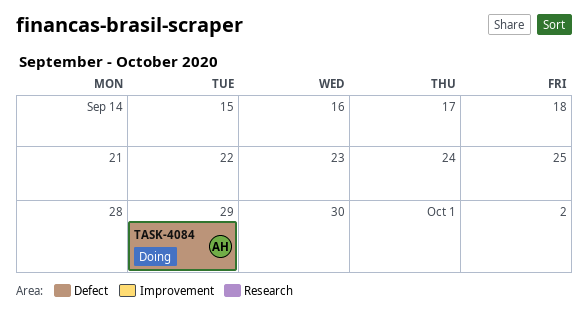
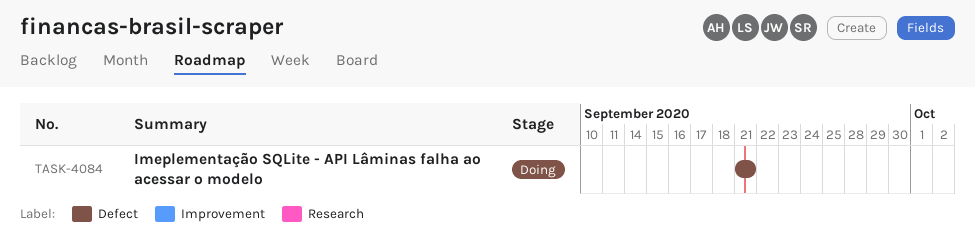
TASK-4084, due: Sep 29 -> Sep 21

